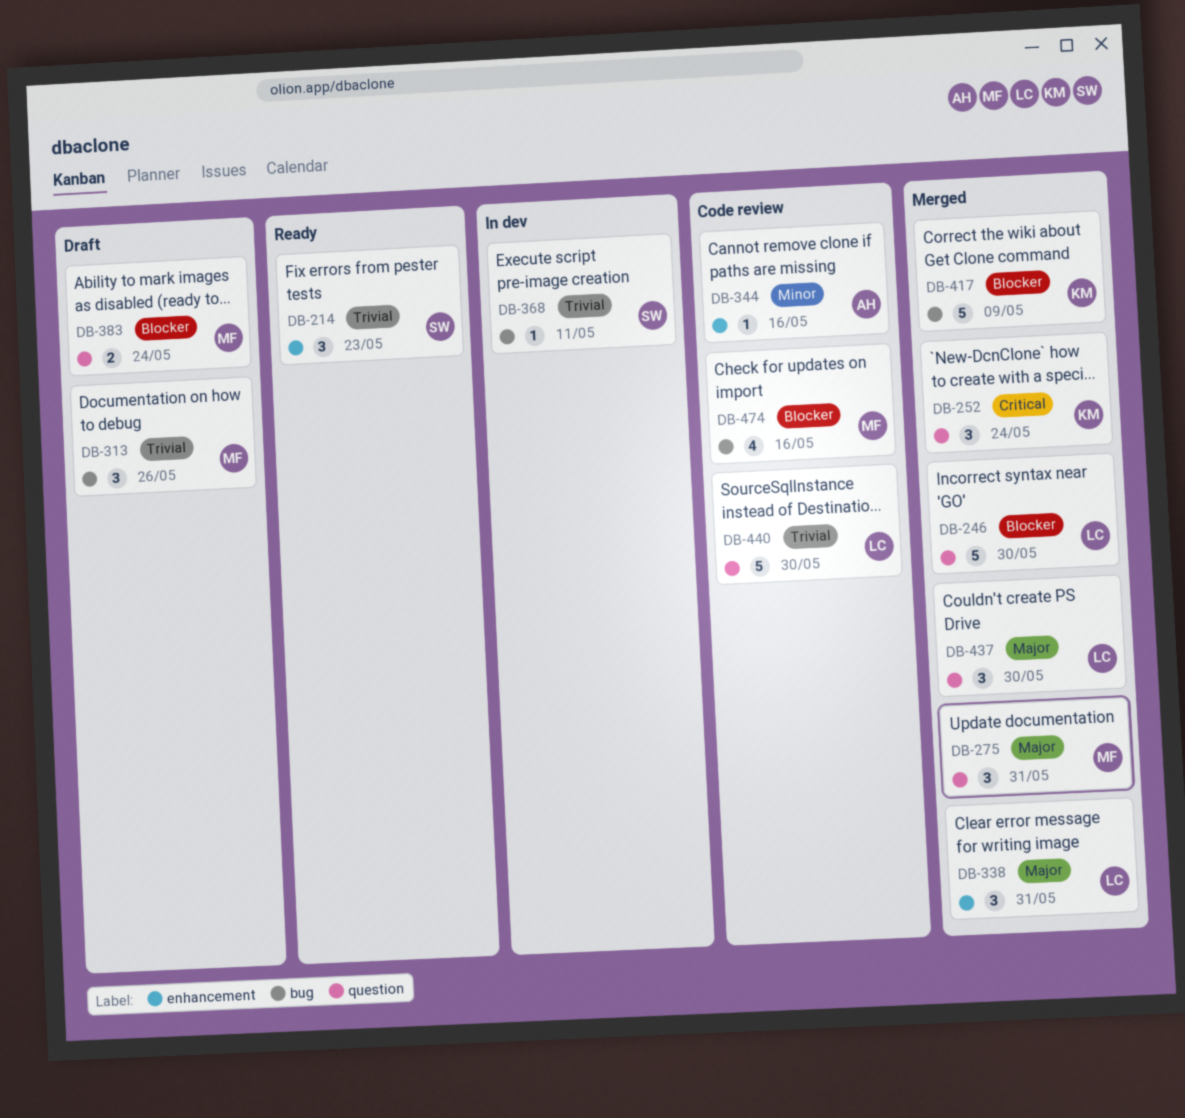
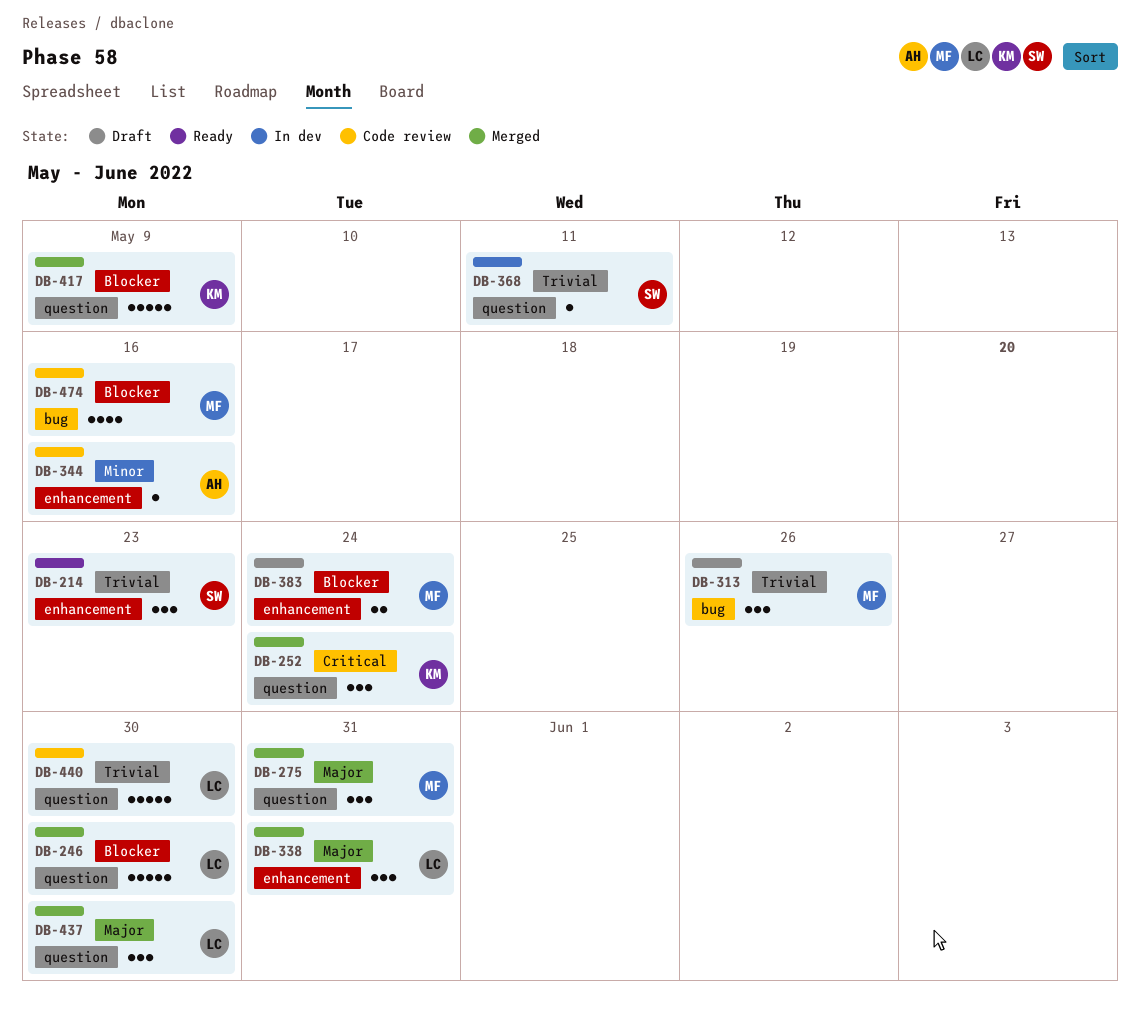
DB-368, label: bug -> question
DB-383, label: question -> enhancement
DB-417, label: bug -> question

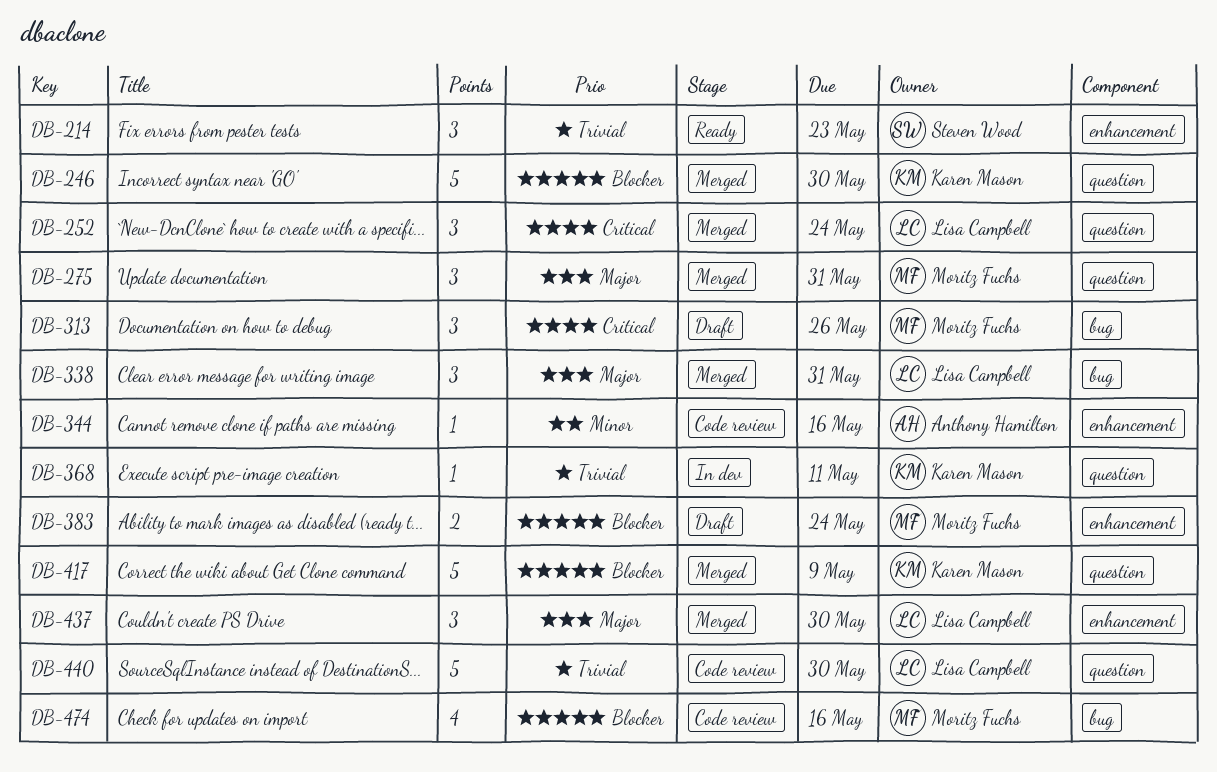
DB-246, owner: Lisa Campbell -> Karen Mason
DB-252, owner: Karen Mason -> Lisa Campbell
DB-313, priority: Trivial -> Critical
DB-338, label: enhancement -> bug
DB-368, owner: Steven Wood -> Karen Mason
DB-437, label: question -> enhancement

